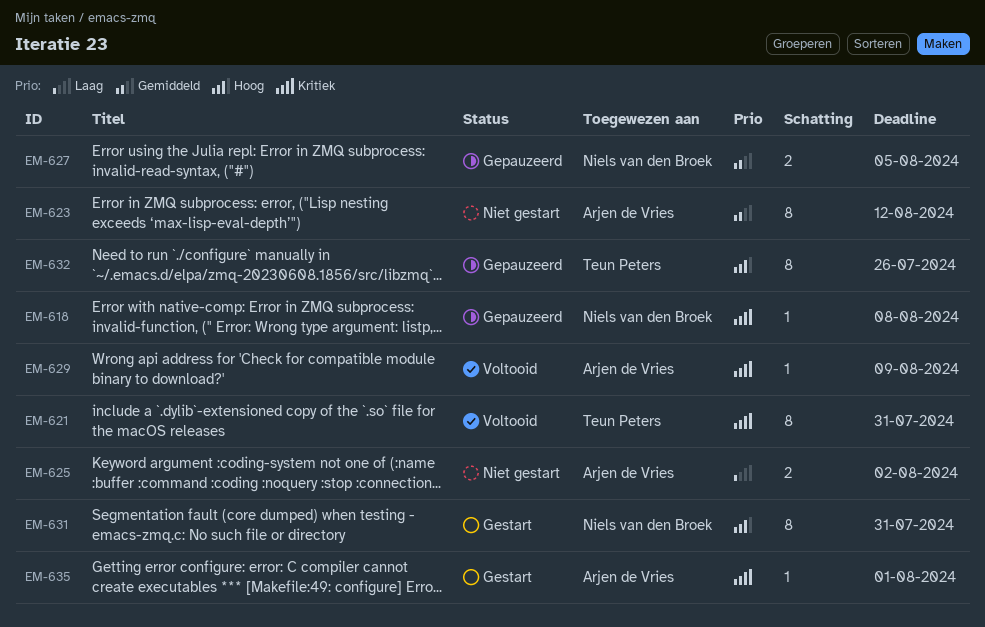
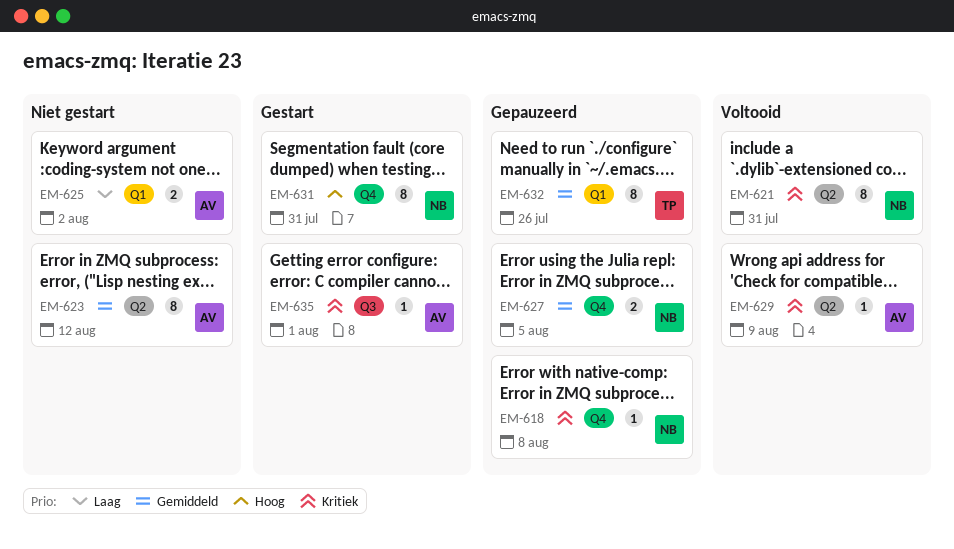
EM-621, owner: Teun Peters -> Niels van den Broek
EM-632, priority: Hoog -> Gemiddeld

